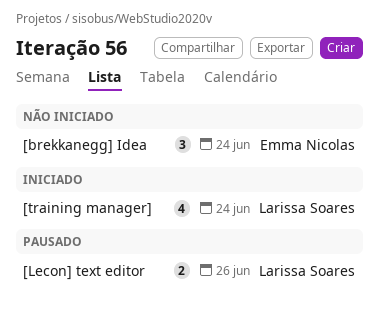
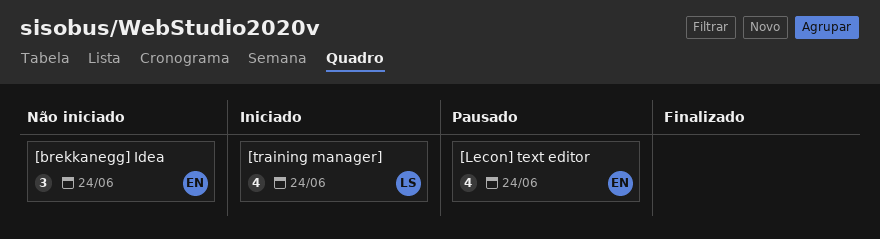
[Lecon] text editor, owner: Larissa Soares -> Emma Nicolas
[Lecon] text editor, estimate: 2 -> 4
[Lecon] text editor, due: Jun 26 -> Jun 24

